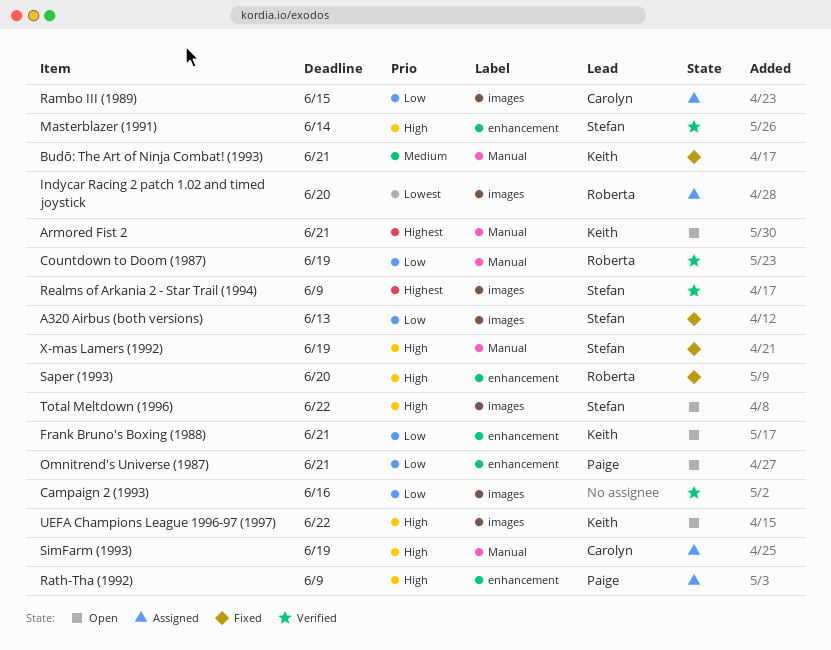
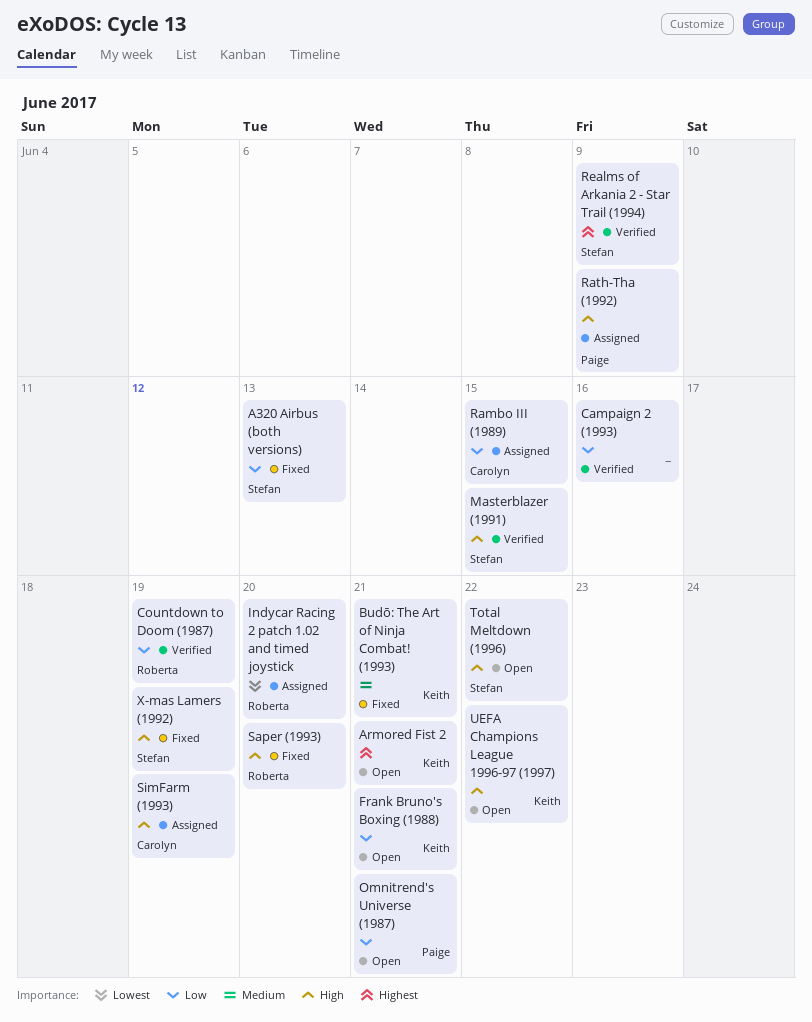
Masterblazer (1991), due: Jun 14 -> Jun 15

